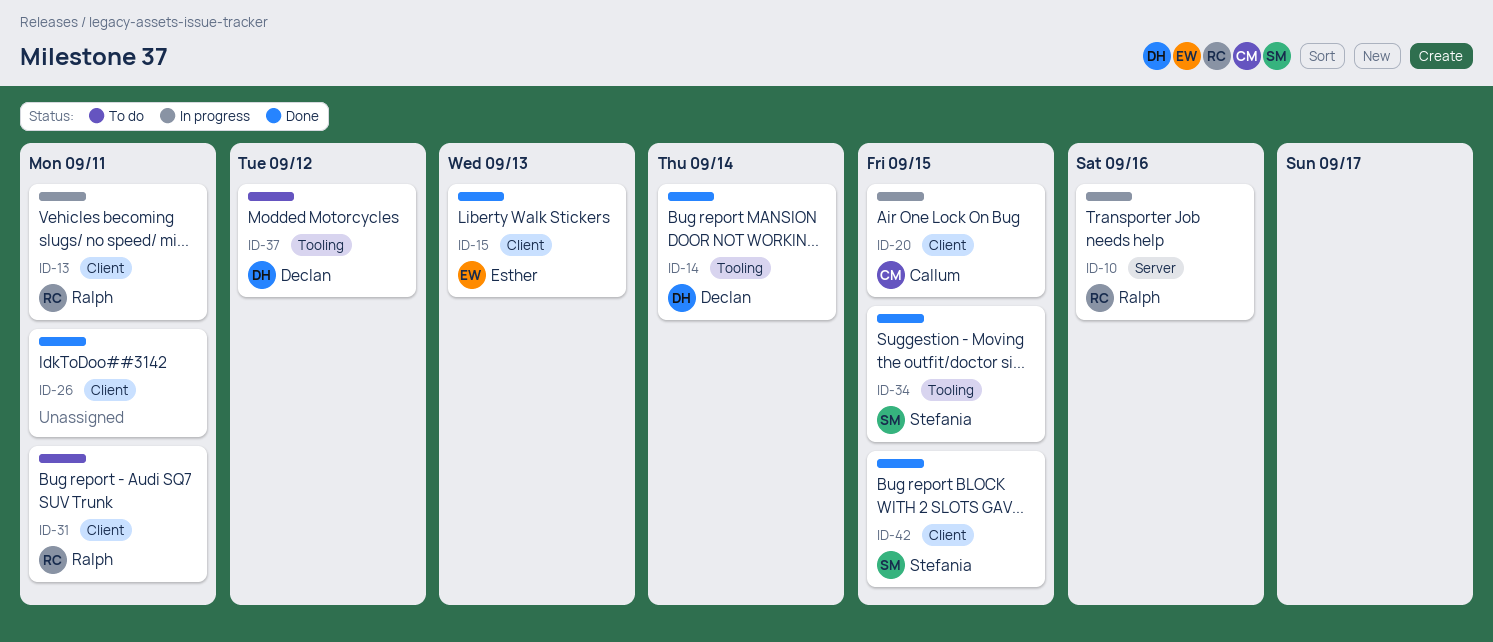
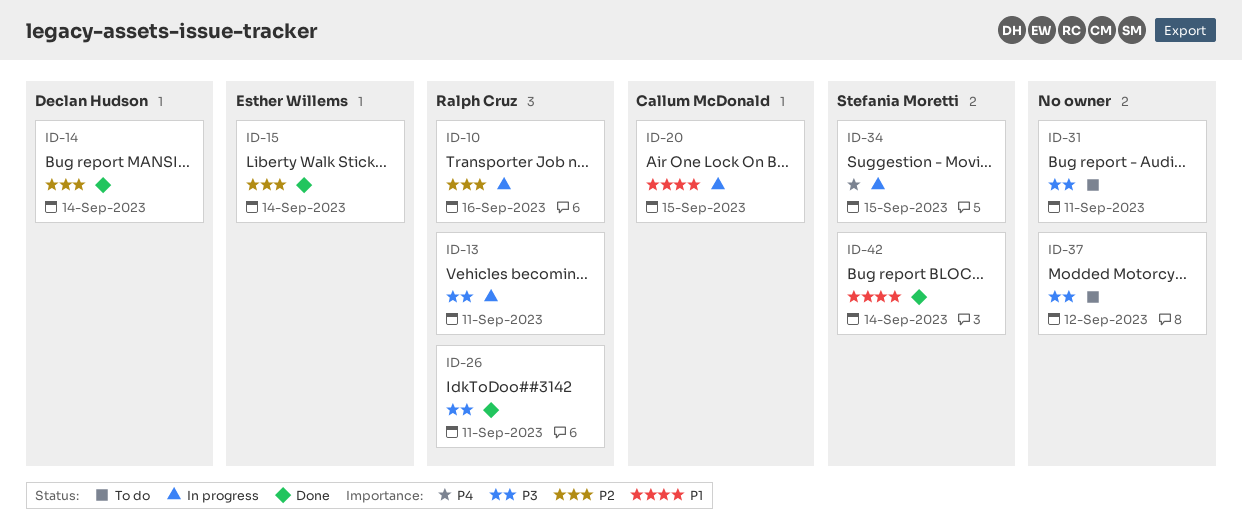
ID-15, due: Sep 13 -> Sep 14
ID-26, owner: none -> Ralph Cruz
ID-31, owner: Ralph Cruz -> none
ID-34, status: Done -> In progress
ID-37, owner: Declan Hudson -> none
ID-42, due: Sep 15 -> Sep 14

